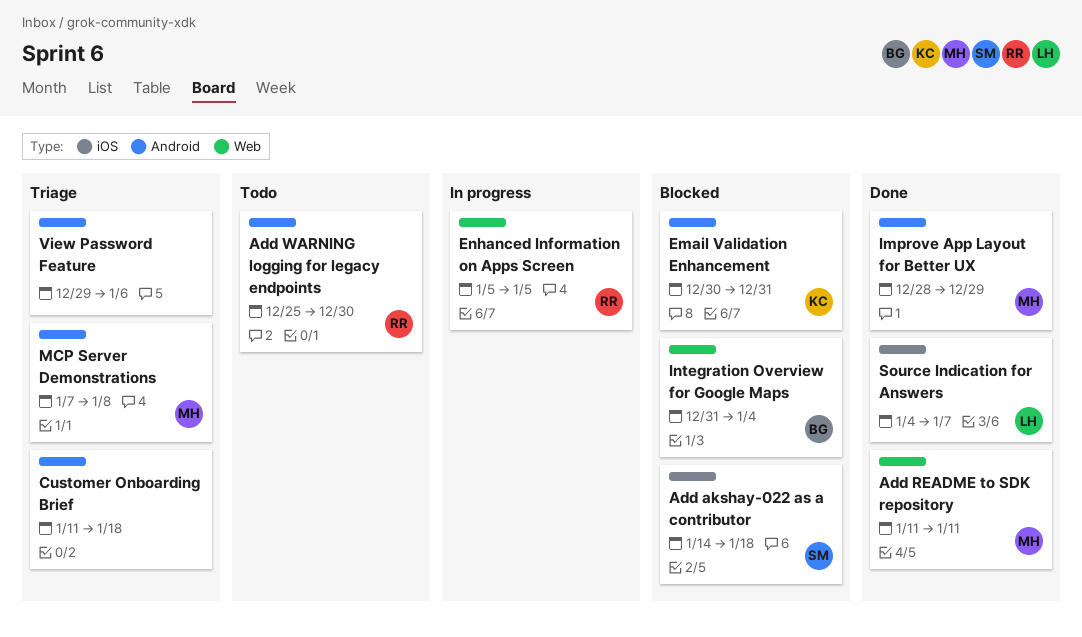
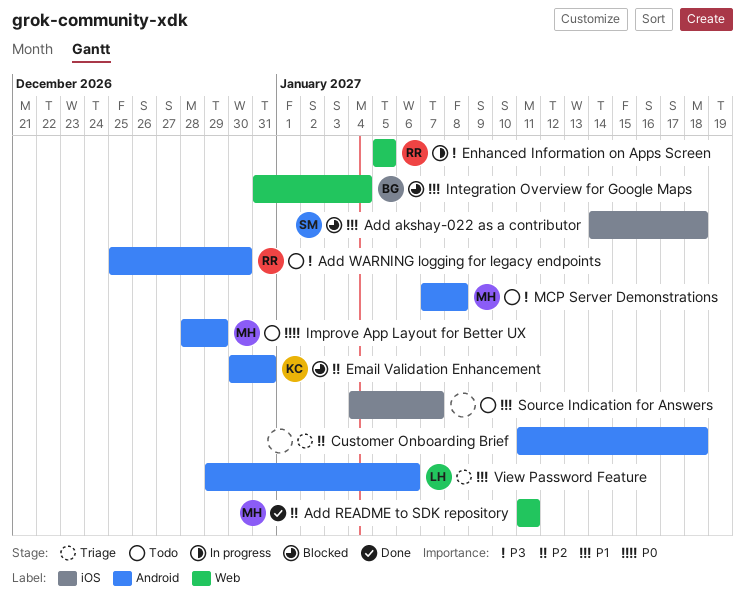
Improve App Layout for Better UX, status: Done -> Todo
MCP Server Demonstrations, status: Triage -> Todo
Source Indication for Answers, status: Done -> Todo
Source Indication for Answers, owner: LH -> none
View Password Feature, owner: none -> LH

